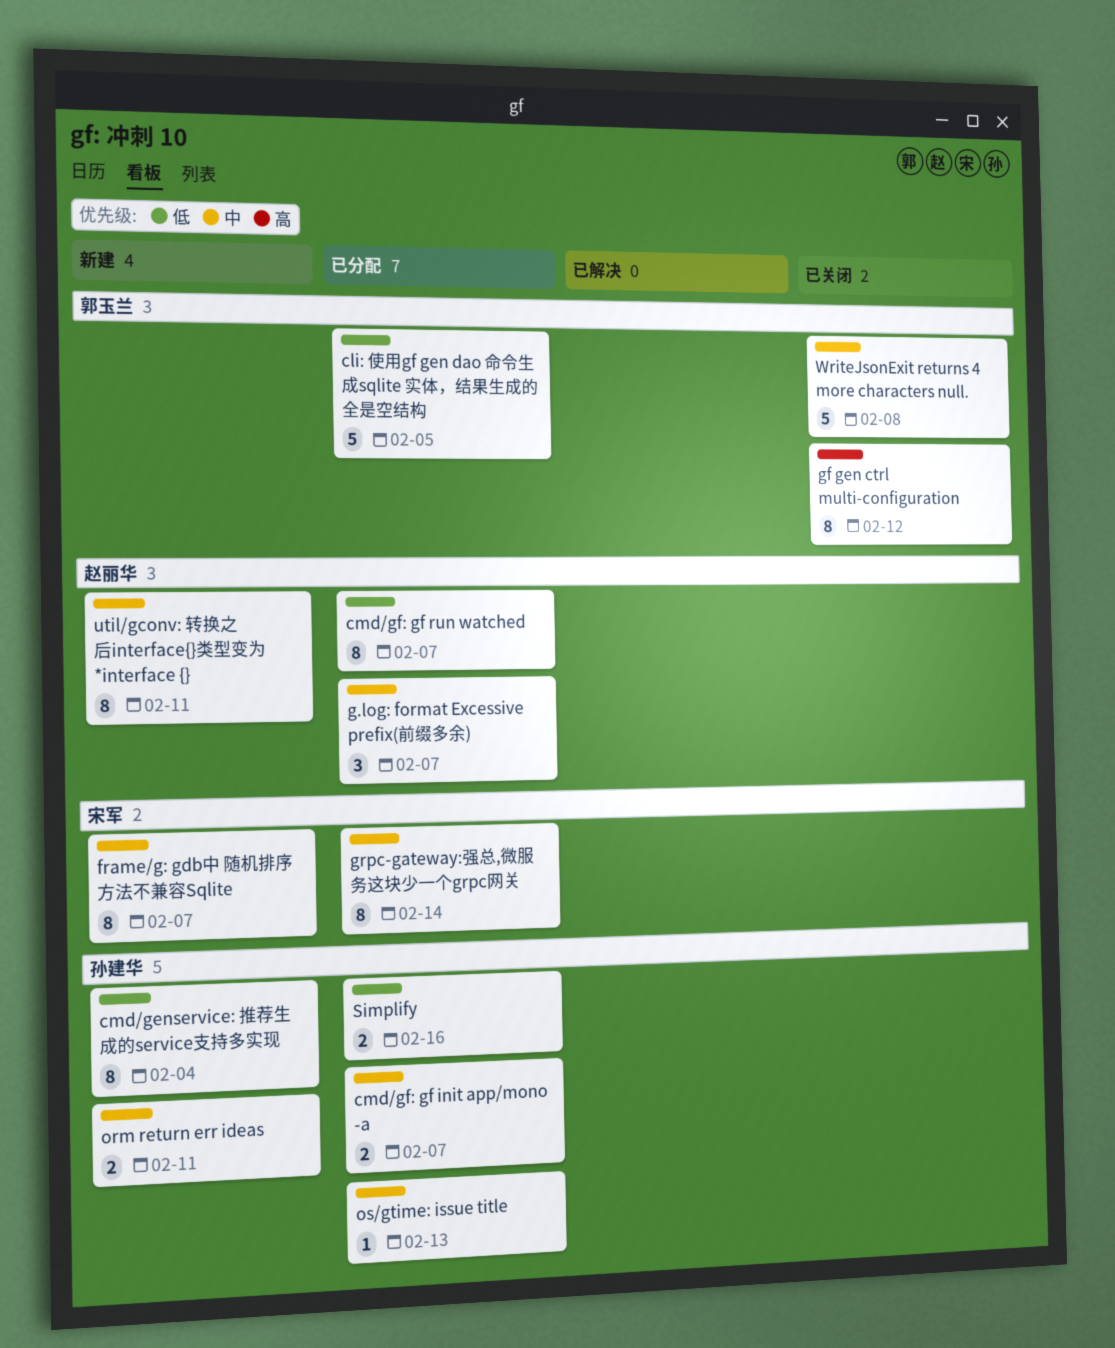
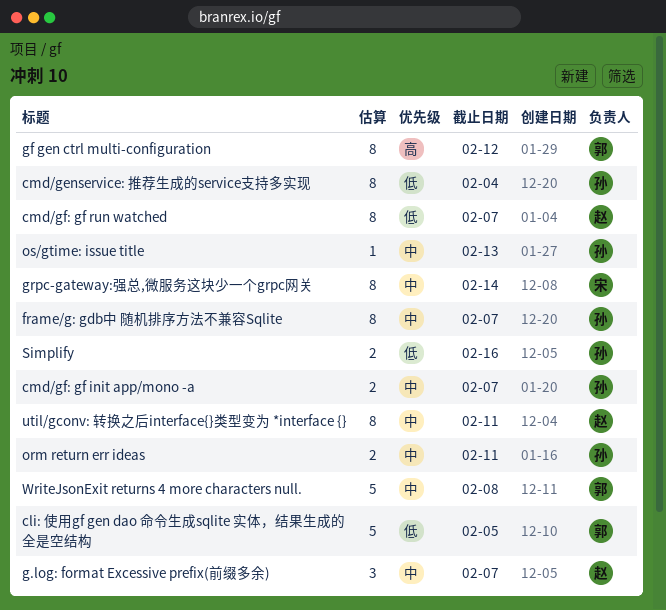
frame/g: gdb中 随机排序方法不兼容Sqlite, owner: 宋军 -> 孙建华

